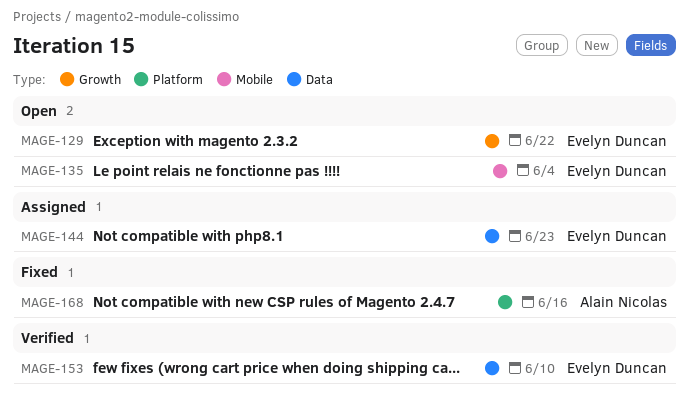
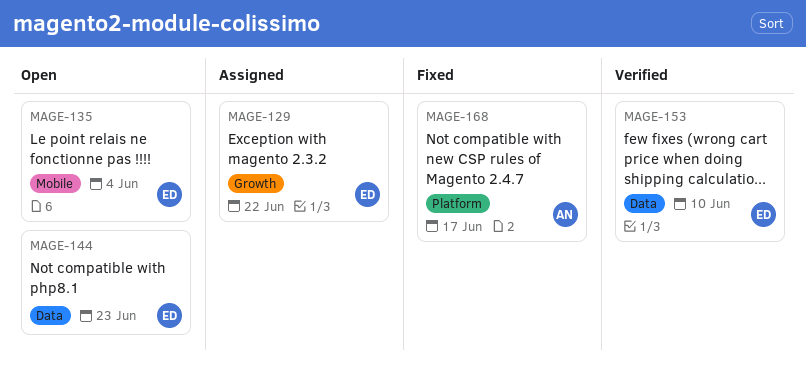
MAGE-129, status: Open -> Assigned
MAGE-144, status: Assigned -> Open
MAGE-168, due: Jun 16 -> Jun 17

